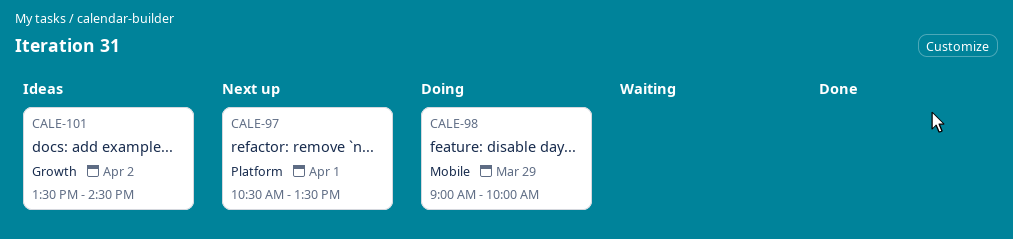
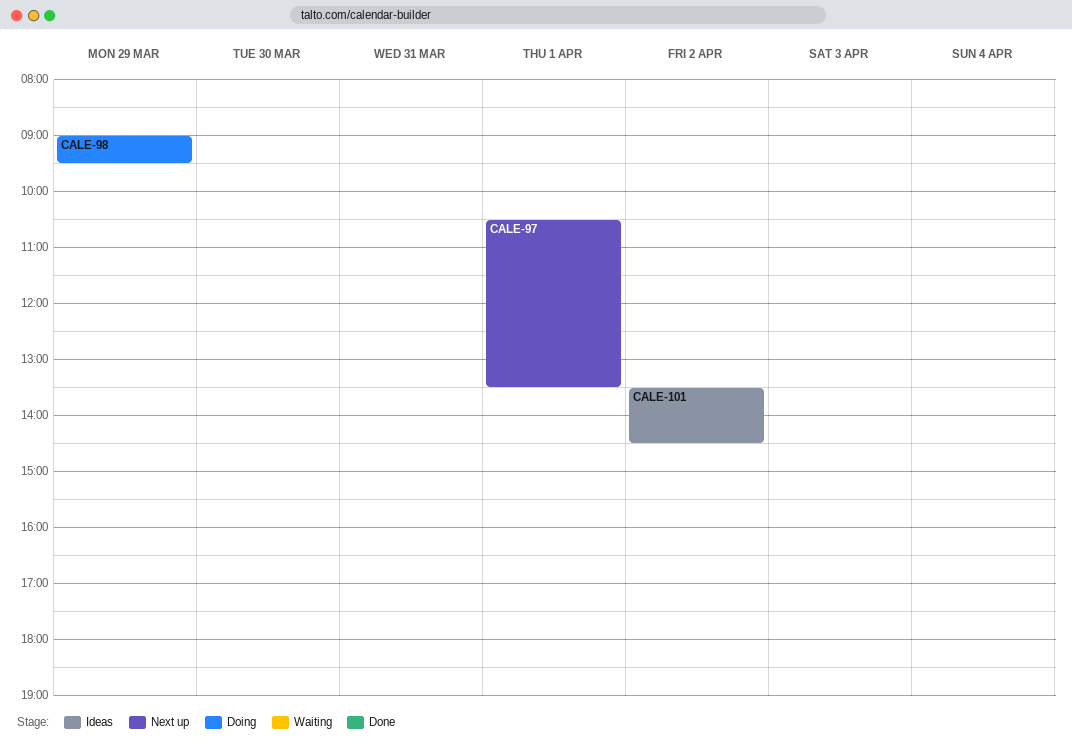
CALE-98, ends: 10:00 -> 09:30

